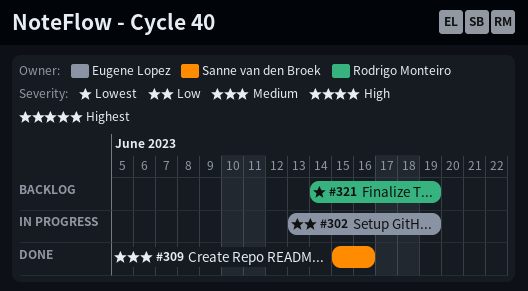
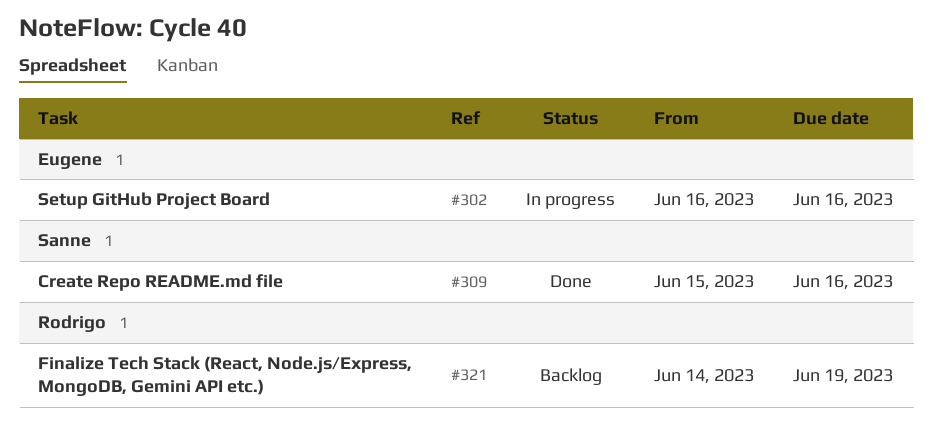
#302, start: Jun 13 -> Jun 16
#302, due: Jun 19 -> Jun 16

